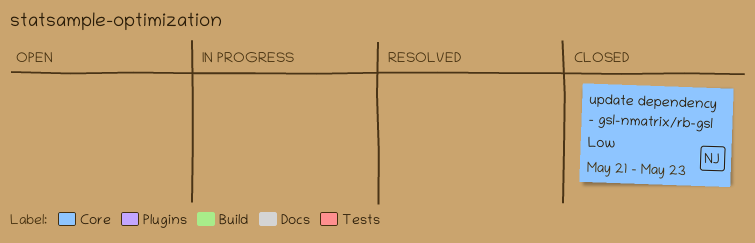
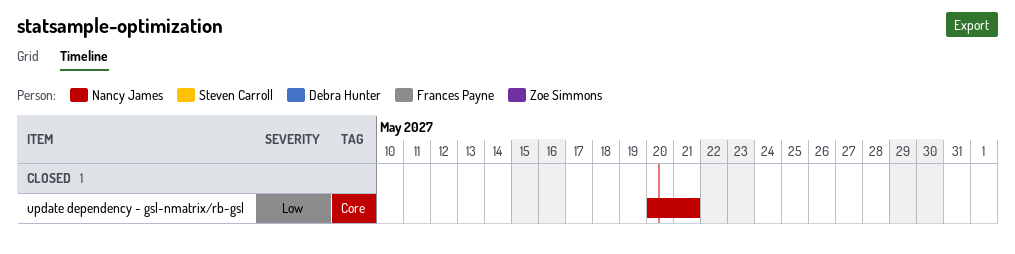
update dependency - gsl-nmatrix/rb-gsl, start: May 21 -> May 20
update dependency - gsl-nmatrix/rb-gsl, due: May 23 -> May 21

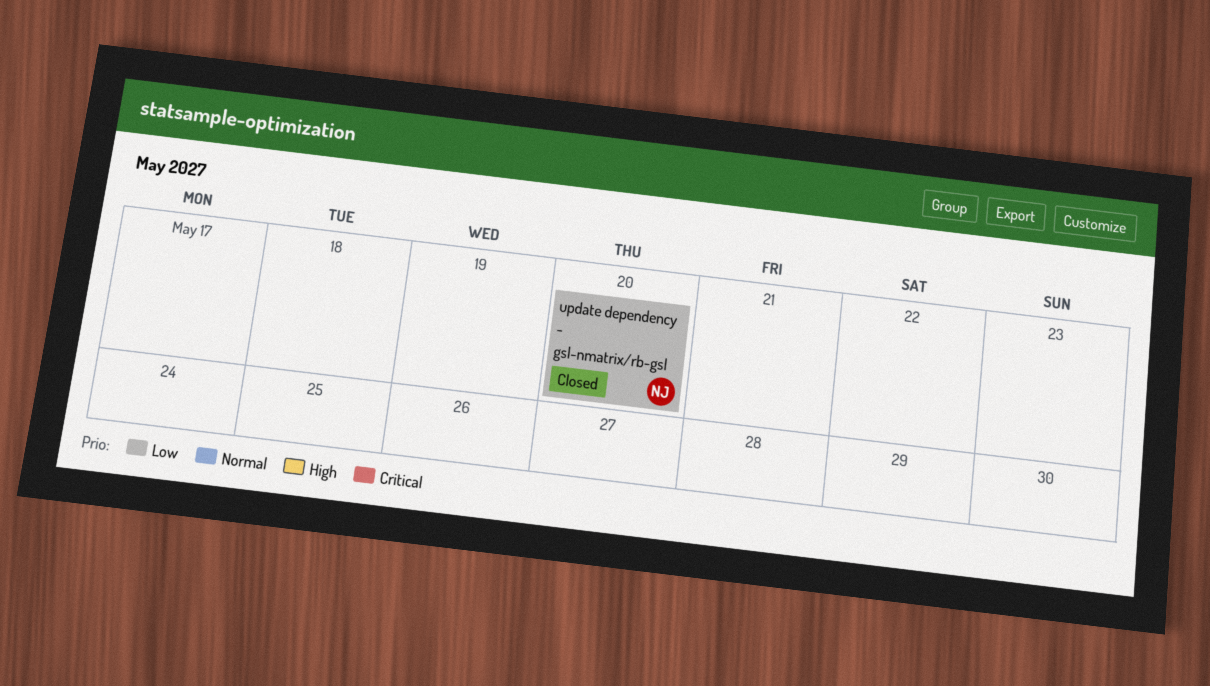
update dependency - gsl-nmatrix/rb-gsl, due: May 21 -> May 20

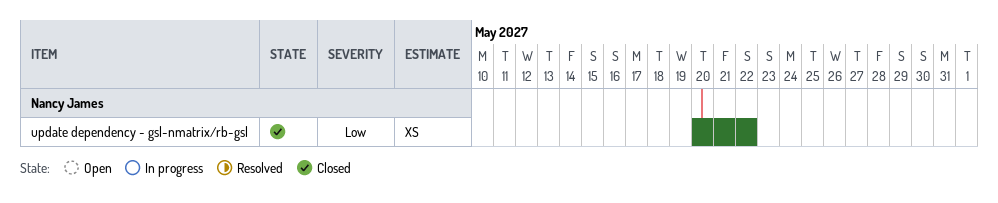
update dependency - gsl-nmatrix/rb-gsl, due: May 20 -> May 22

